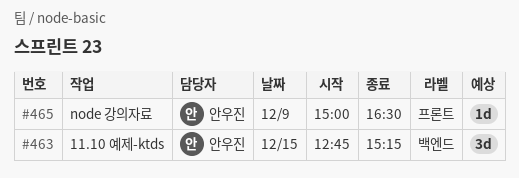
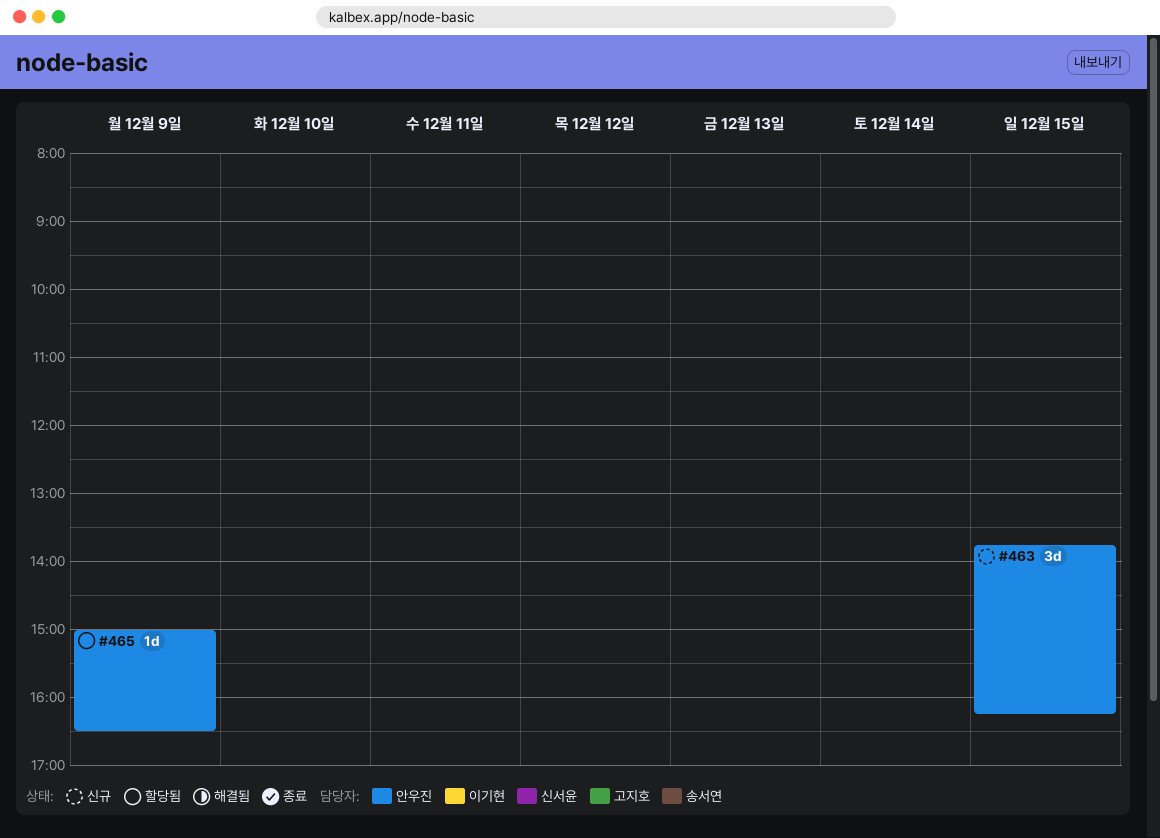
#463, begins: 12:45 -> 13:45
#463, ends: 15:15 -> 16:15

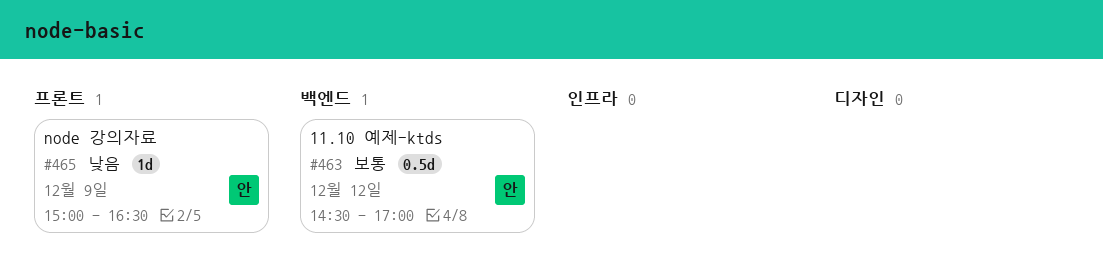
#463, estimate: 3d -> 0.5d
#463, day: Dec 15 -> Dec 12
#463, begins: 13:45 -> 14:30
#463, ends: 16:15 -> 17:00

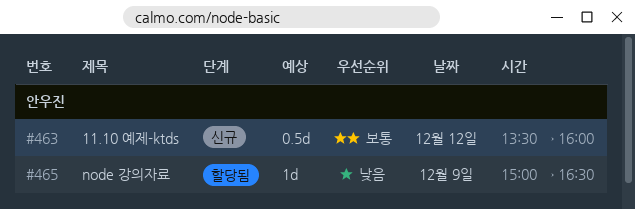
#463, begins: 14:30 -> 13:30
#463, ends: 17:00 -> 16:00

